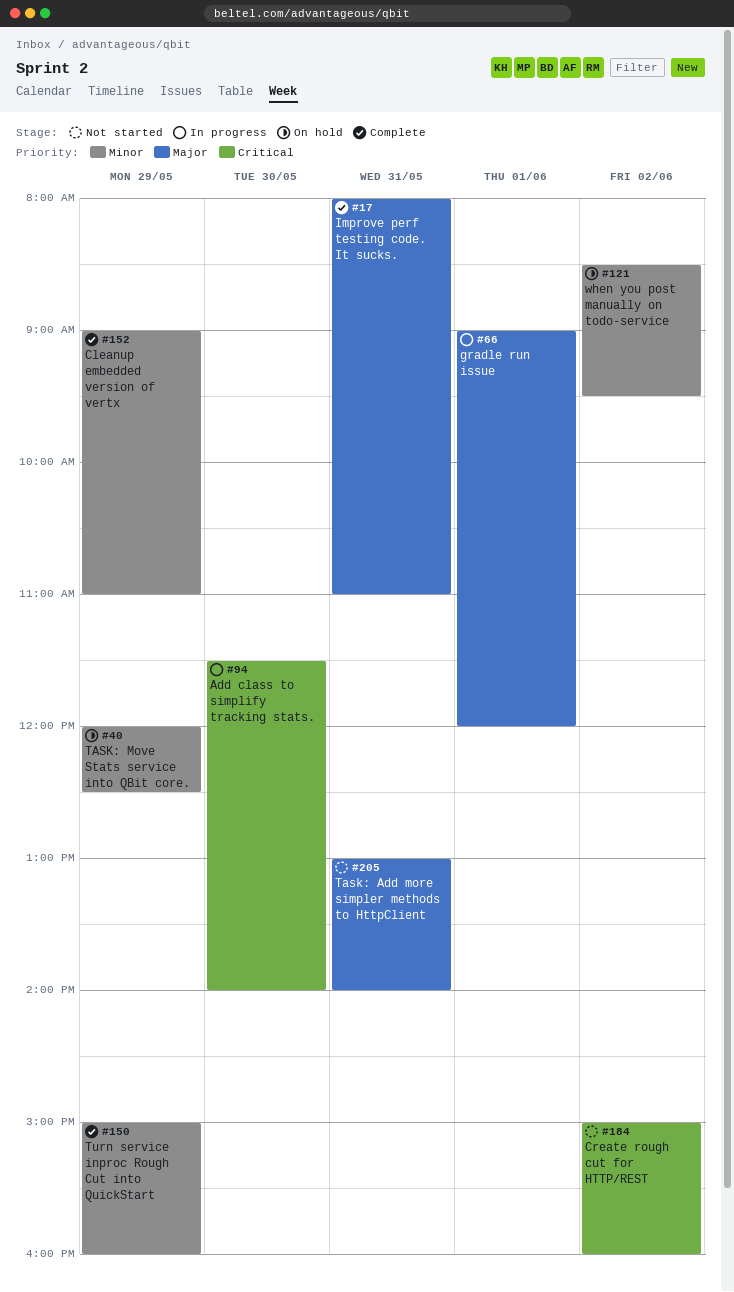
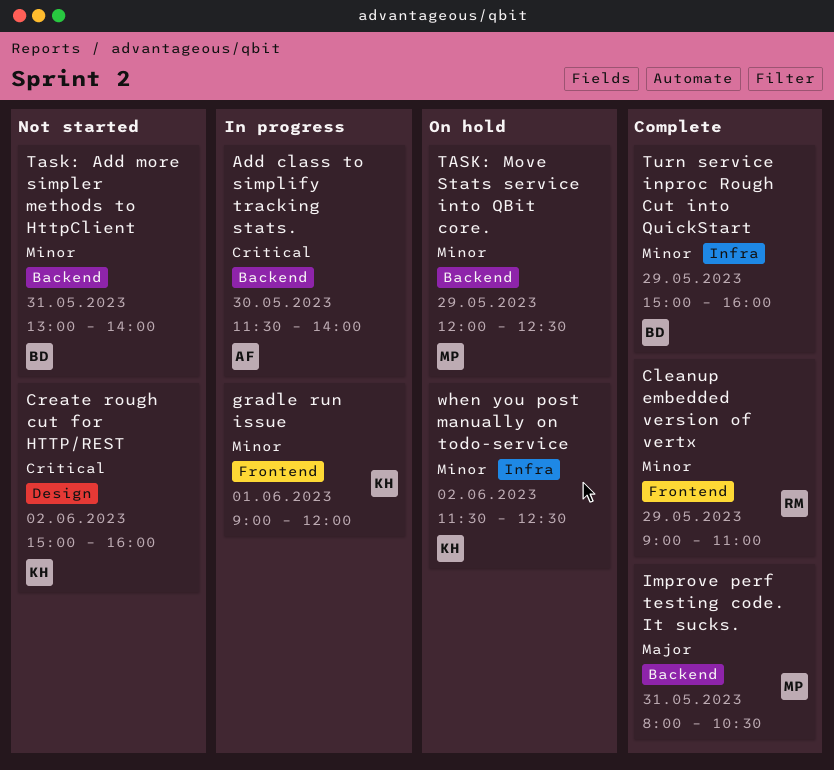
gradle run issue, priority: Major -> Minor
Improve perf testing code. It sucks., ends: 11:00 -> 10:30
Task: Add more simpler methods to HttpClient, priority: Major -> Minor
when you post manually on todo-service, begins: 08:30 -> 11:30
when you post manually on todo-service, ends: 09:30 -> 12:30

